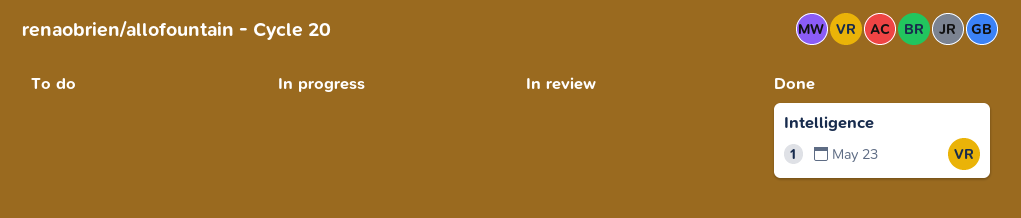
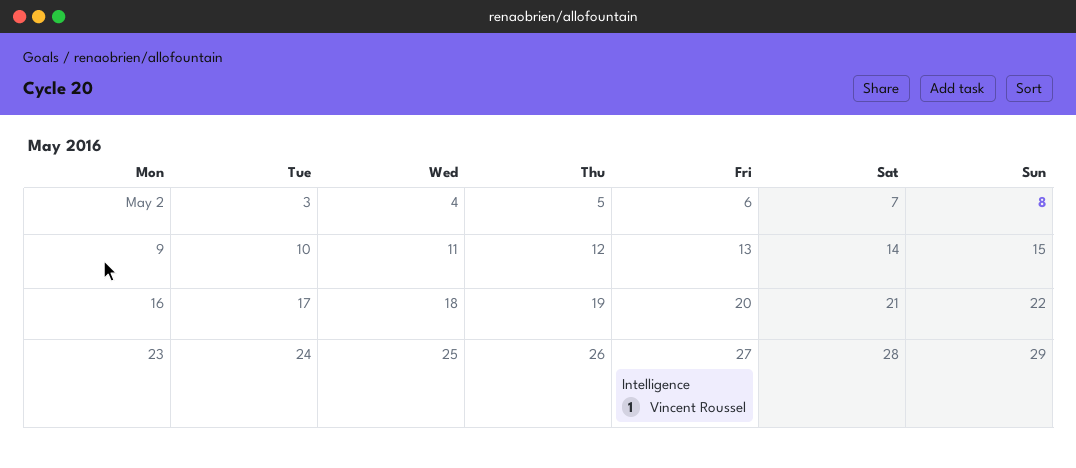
Intelligence, due: May 23 -> May 27

